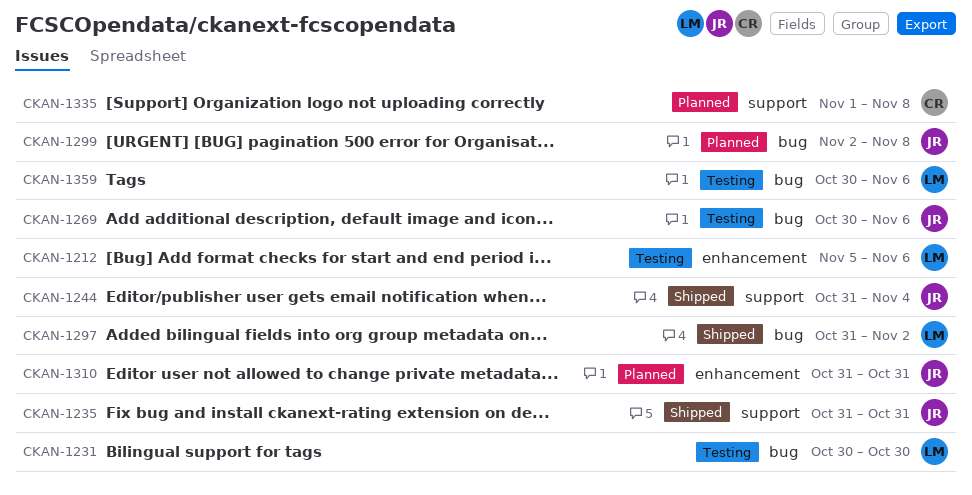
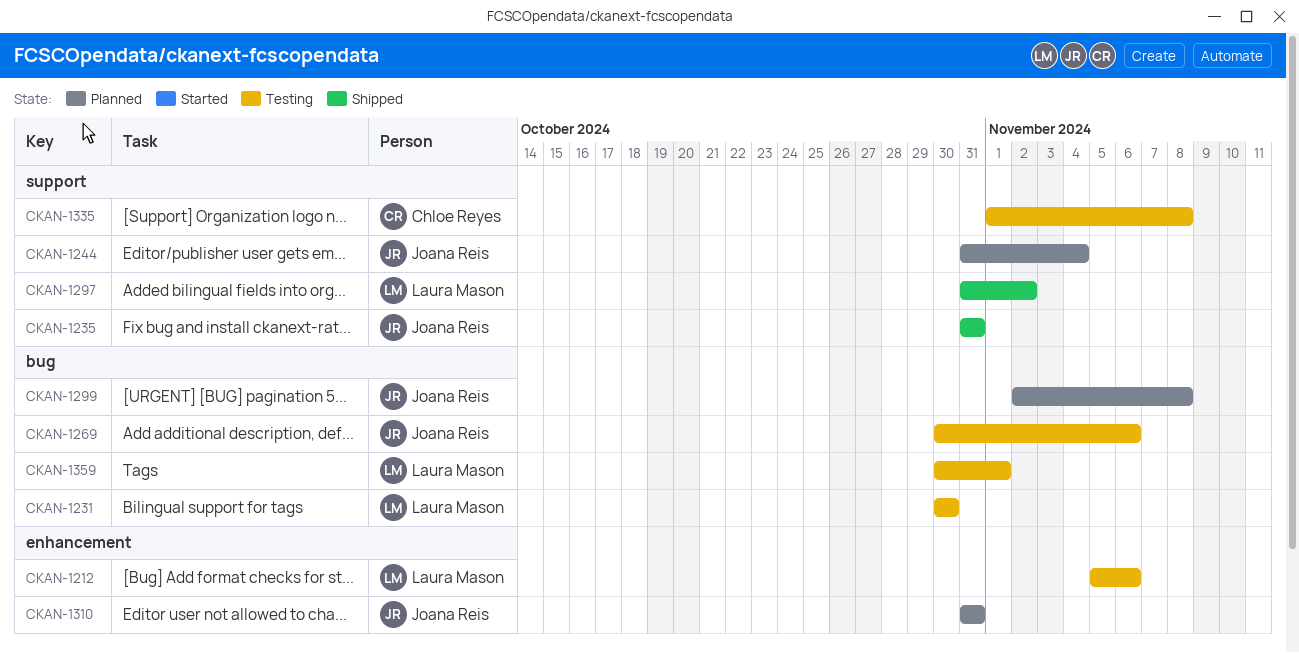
CKAN-1244, status: Shipped -> Planned
CKAN-1297, label: bug -> support
CKAN-1335, status: Planned -> Testing
CKAN-1359, due: Nov 6 -> Nov 1

